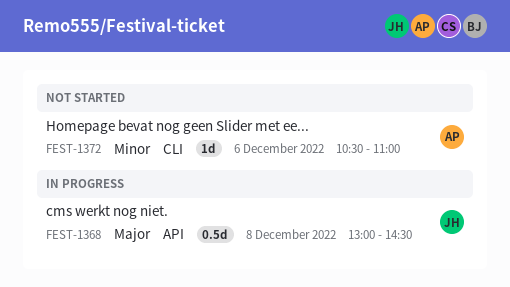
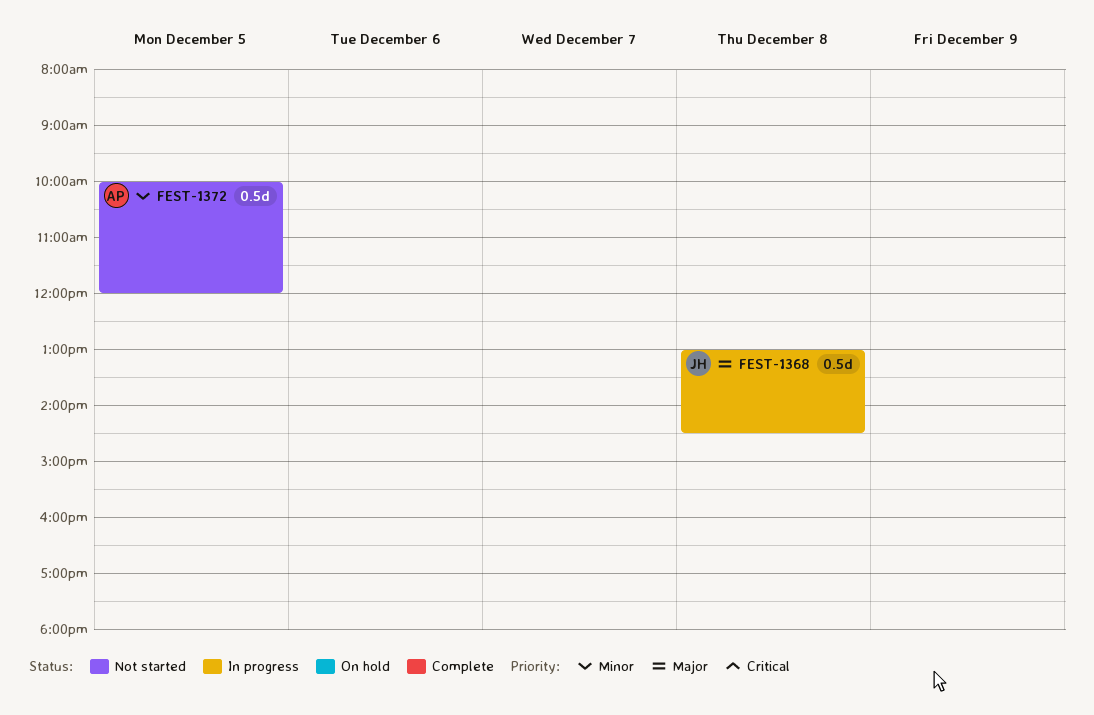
FEST-1372, estimate: 1d -> 0.5d
FEST-1372, day: Dec 6 -> Dec 5
FEST-1372, begins: 10:30 -> 10:00
FEST-1372, ends: 11:00 -> 12:00

